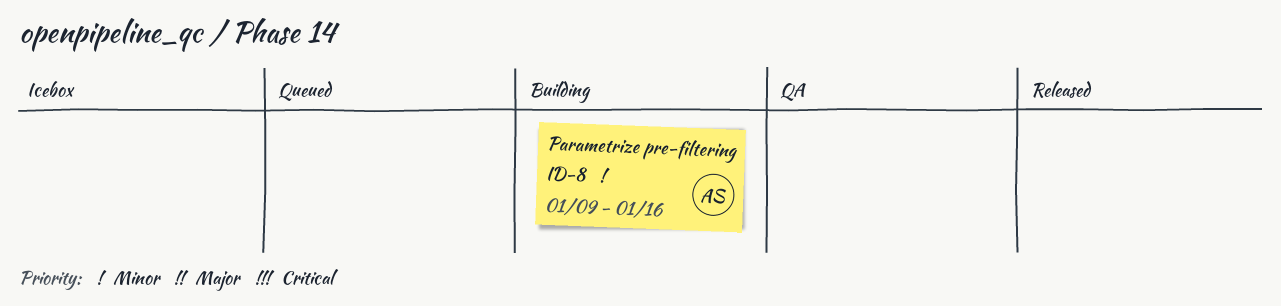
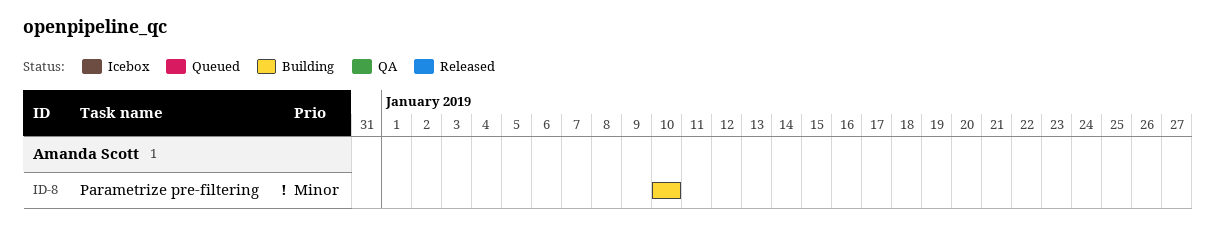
ID-8, start: Jan 9 -> Jan 10
ID-8, due: Jan 16 -> Jan 10

